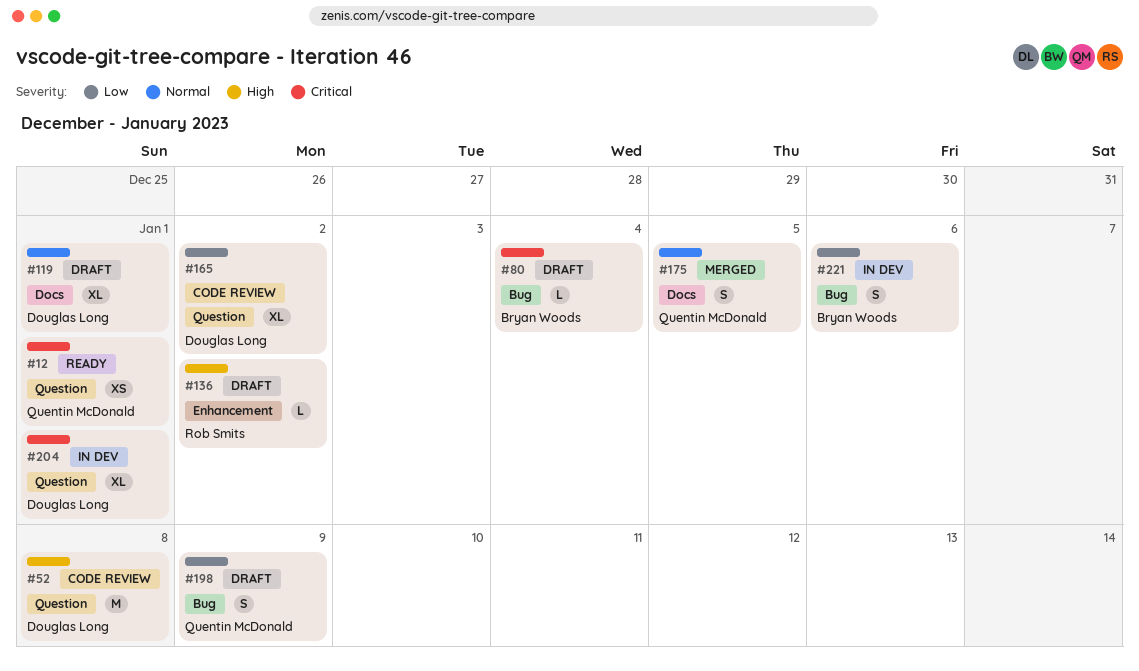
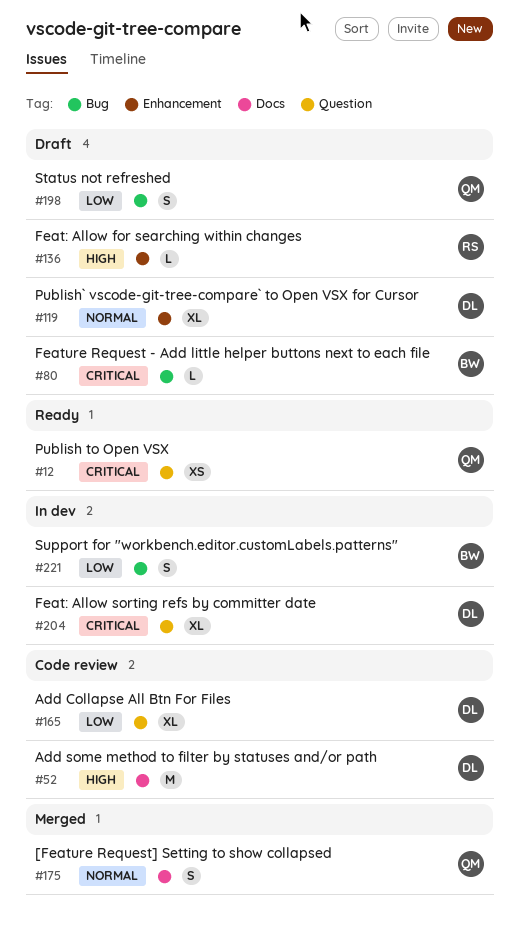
#52, label: Question -> Docs
#119, label: Docs -> Enhancement

